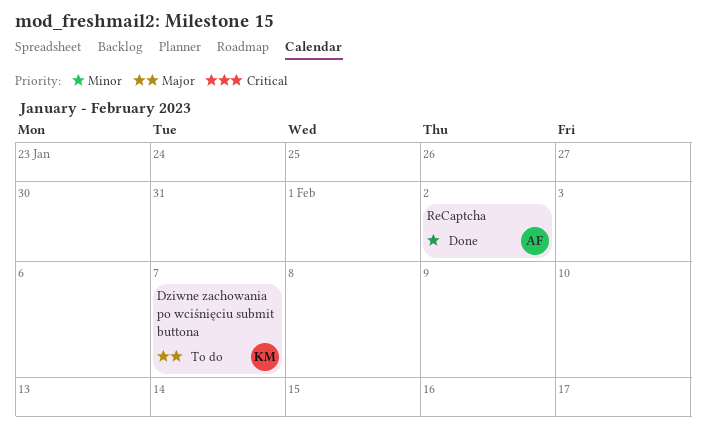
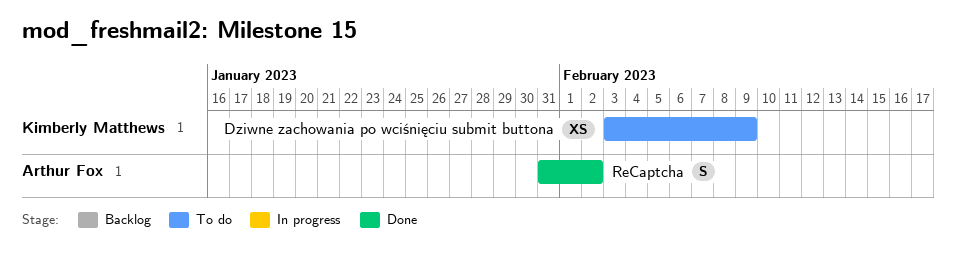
Dziwne zachowania po wciśnięciu submit buttona, due: Feb 7 -> Feb 9

